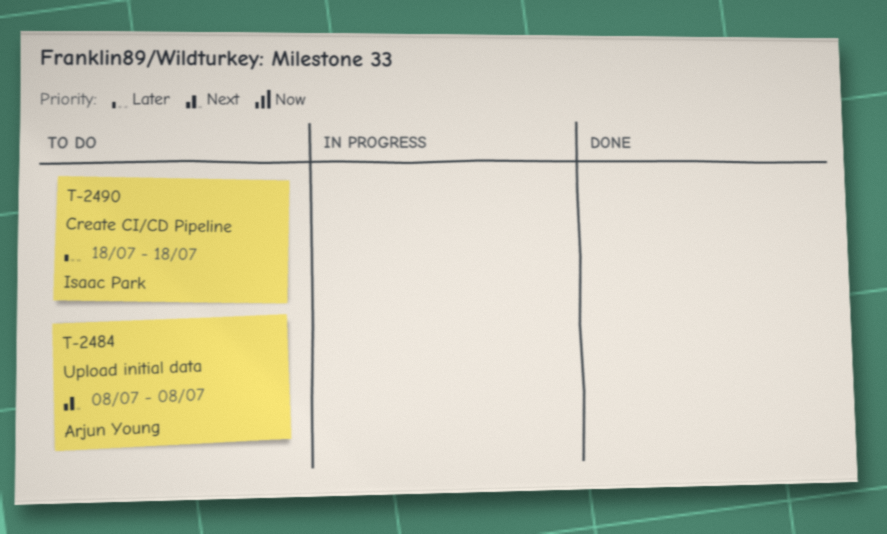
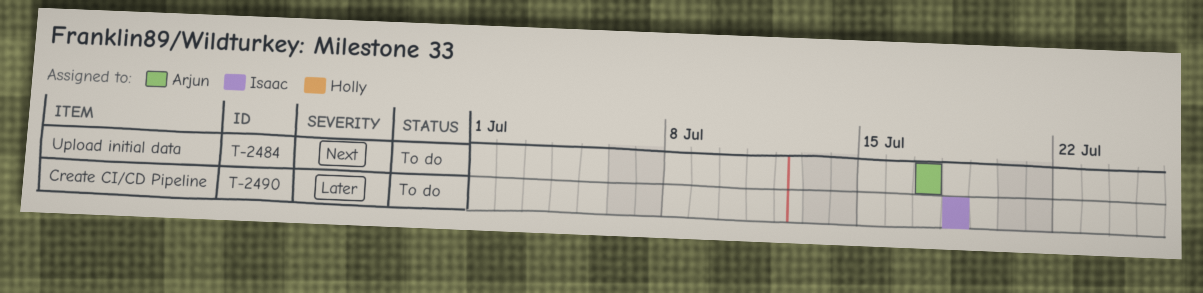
T-2484, start: Jul 8 -> Jul 17
T-2484, due: Jul 8 -> Jul 17

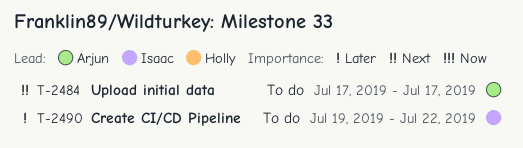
T-2490, start: Jul 18 -> Jul 19
T-2490, due: Jul 18 -> Jul 22

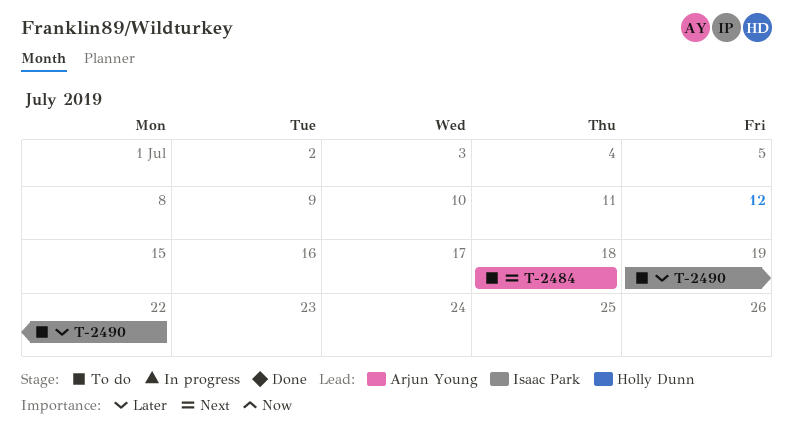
T-2484, start: Jul 17 -> Jul 18
T-2484, due: Jul 17 -> Jul 18

